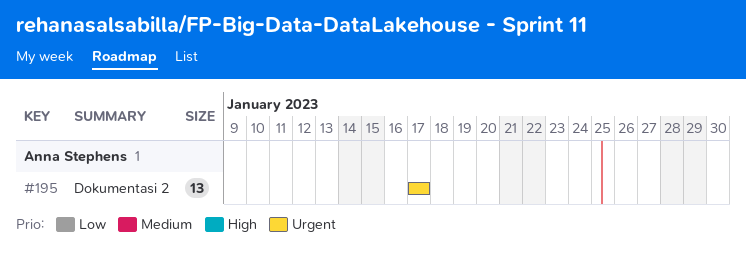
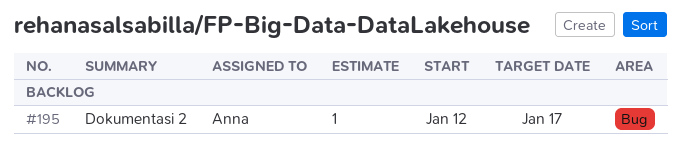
#195, estimate: 13 -> 1
#195, start: Jan 17 -> Jan 12

